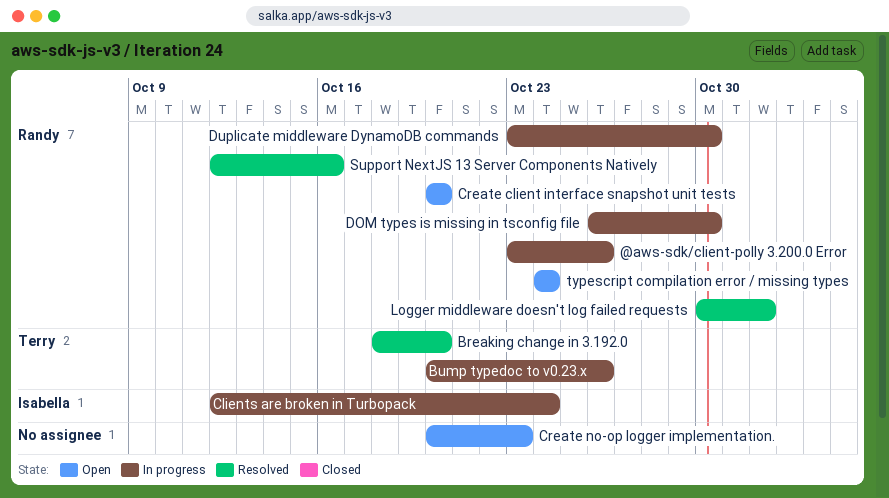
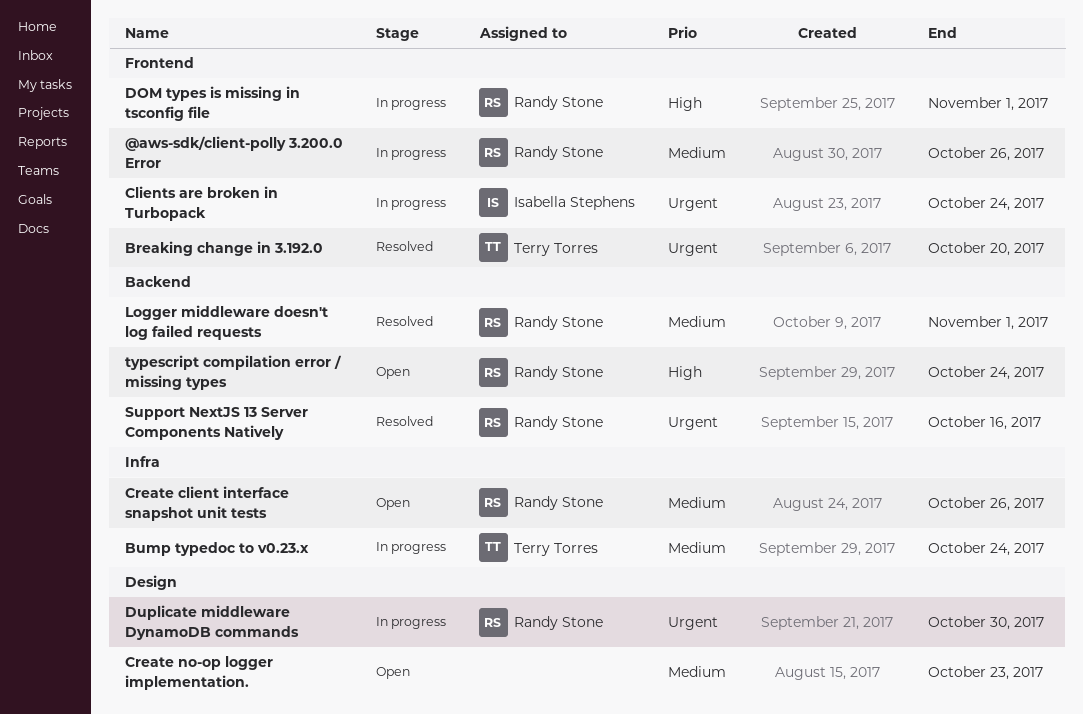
Bump typedoc to v0.23.x, due: Oct 26 -> Oct 24
Create client interface snapshot unit tests, due: Oct 20 -> Oct 26
DOM types is missing in tsconfig file, due: Oct 30 -> Nov 1

